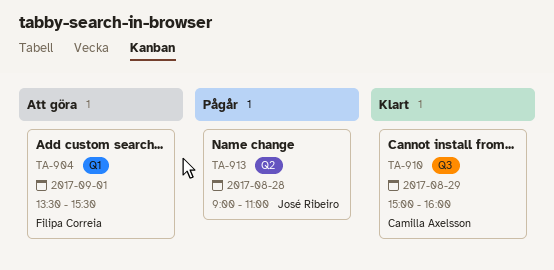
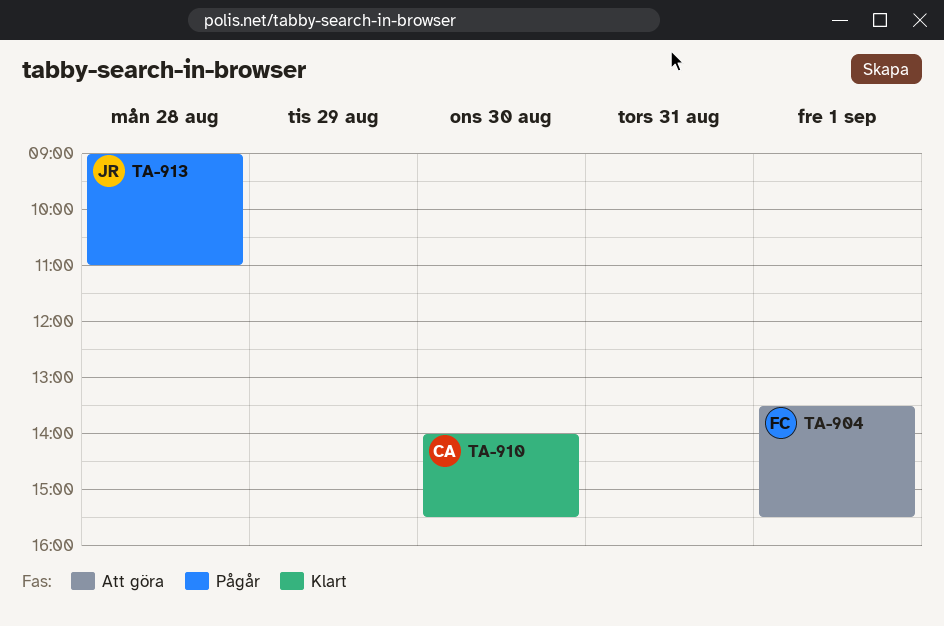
TA-910, day: Aug 29 -> Aug 30
TA-910, begins: 15:00 -> 14:00
TA-910, ends: 16:00 -> 15:30

